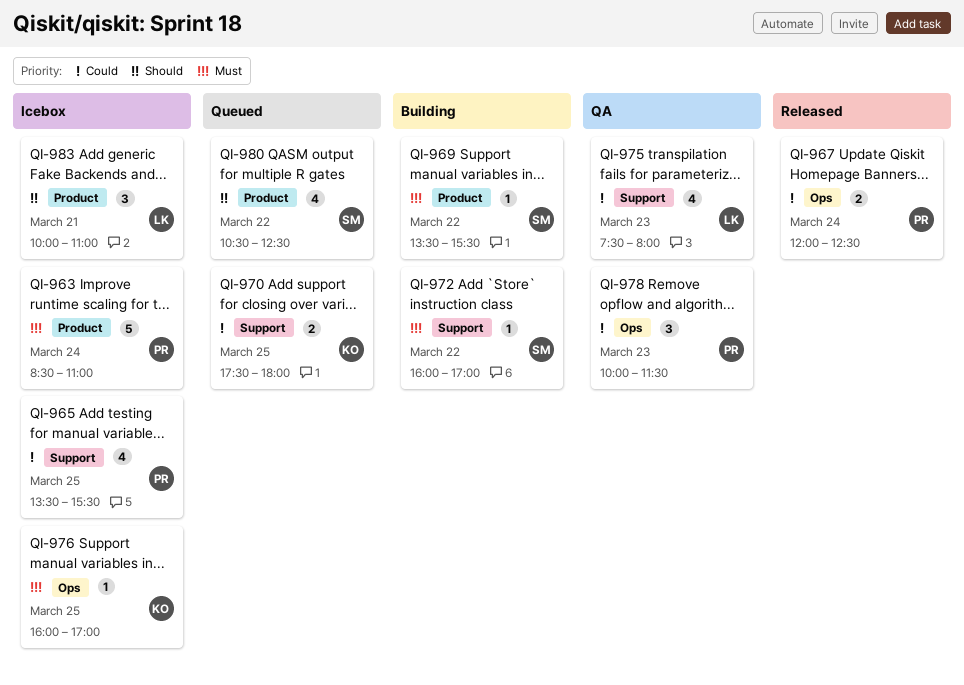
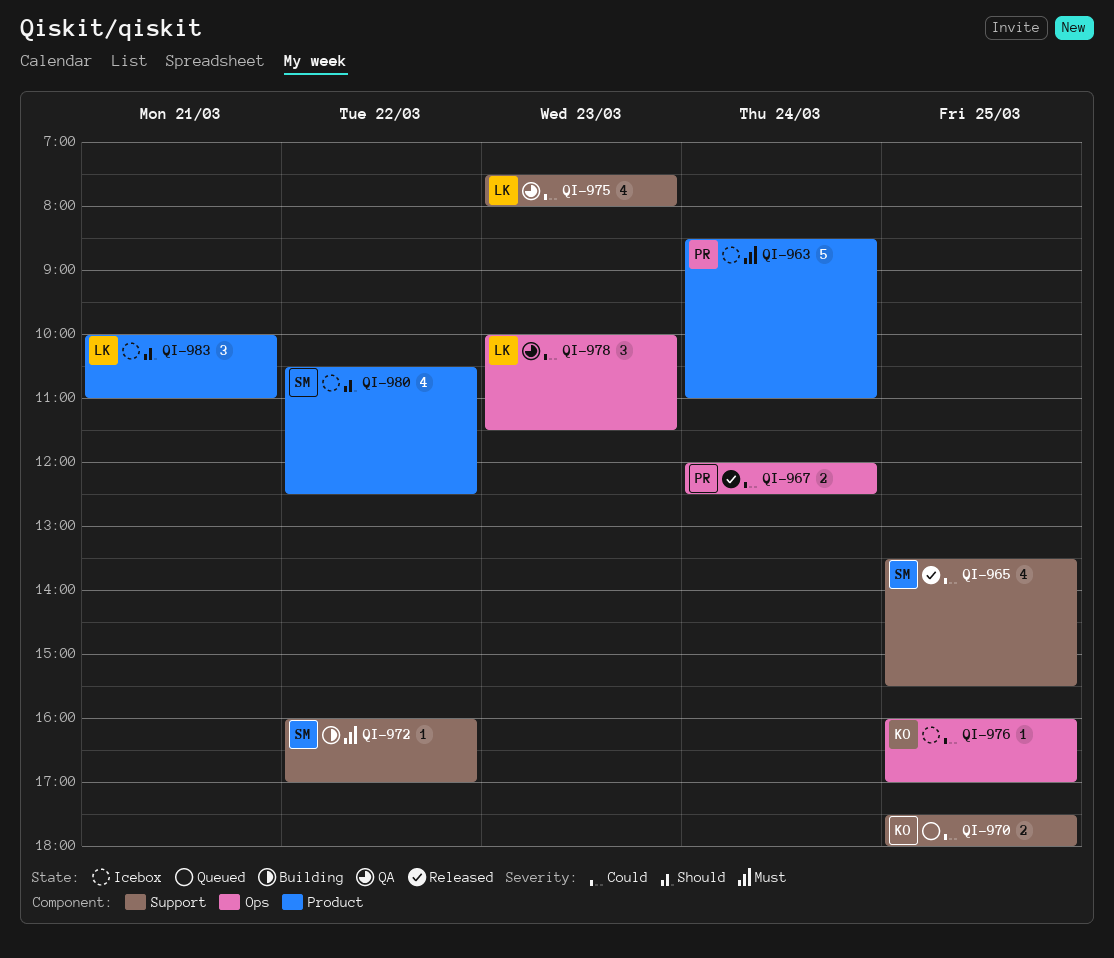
QI-965, status: Icebox -> Released
QI-965, owner: PR -> SM
QI-969: present -> none
QI-976, priority: Must -> Could
QI-978, owner: PR -> LK
QI-980, status: Queued -> Icebox

